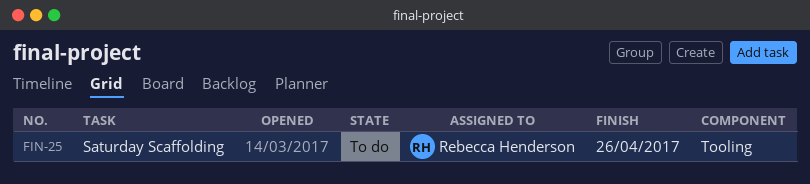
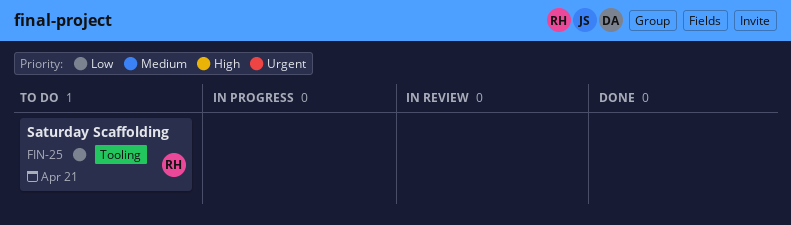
FIN-25, due: Apr 26 -> Apr 21

